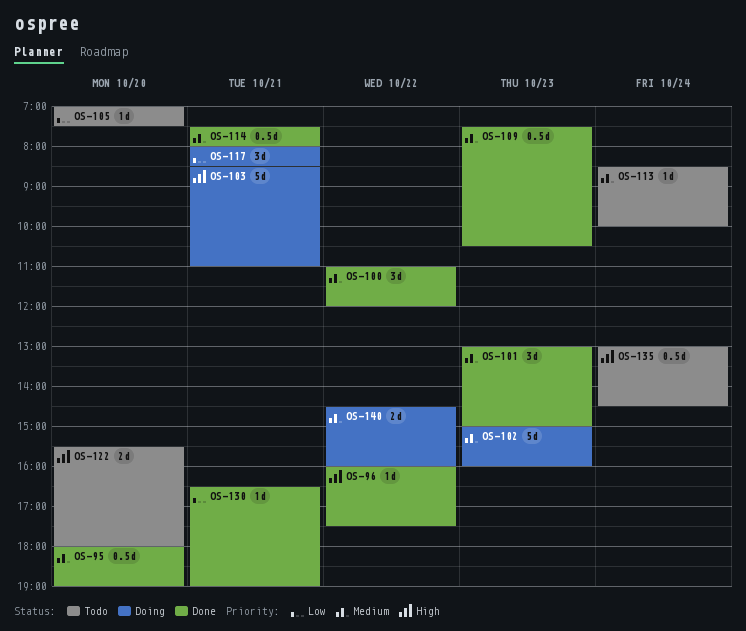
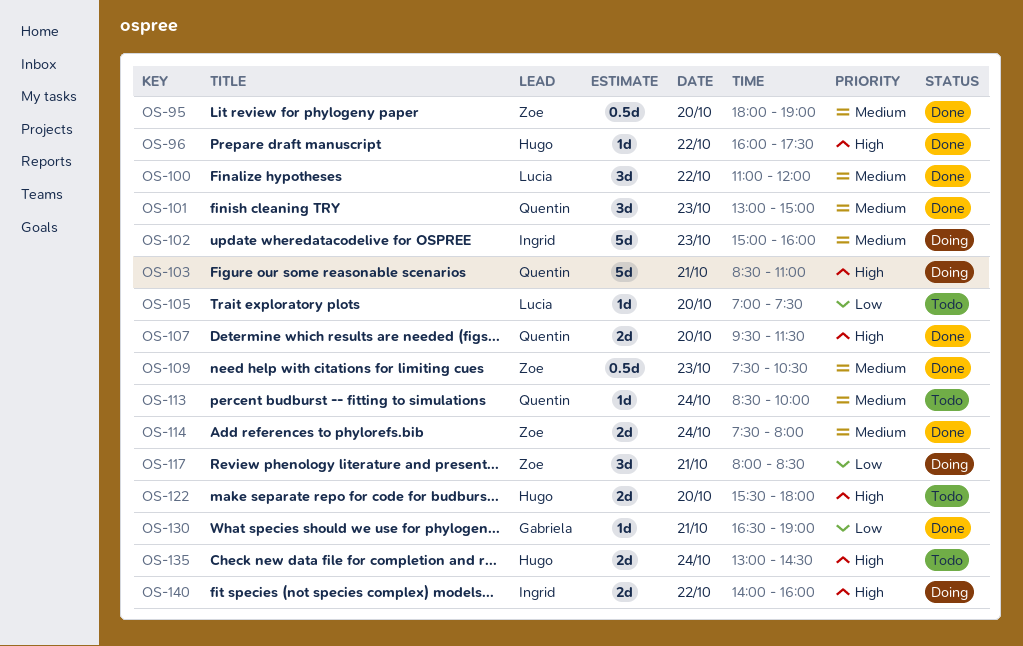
OS-107: none -> present
OS-114, estimate: 0.5d -> 2d
OS-114, day: Oct 21 -> Oct 24
OS-135, estimate: 0.5d -> 2d
OS-140, priority: Medium -> High
OS-140, begins: 14:30 -> 14:00

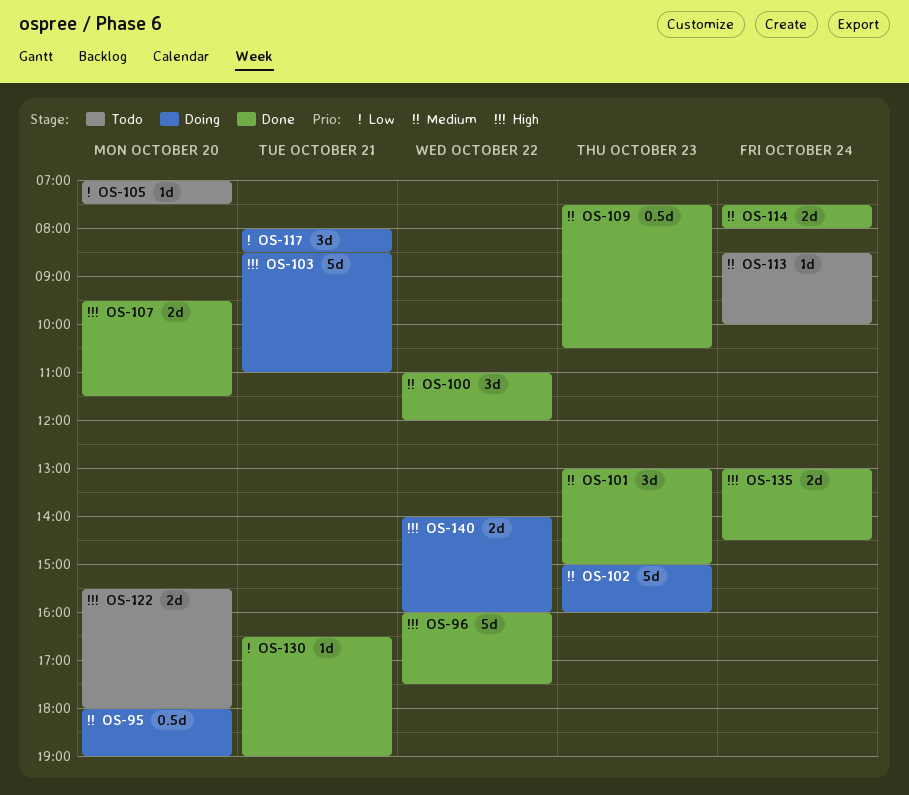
OS-95, status: Done -> Doing
OS-96, estimate: 1d -> 5d
OS-135, status: Todo -> Done

